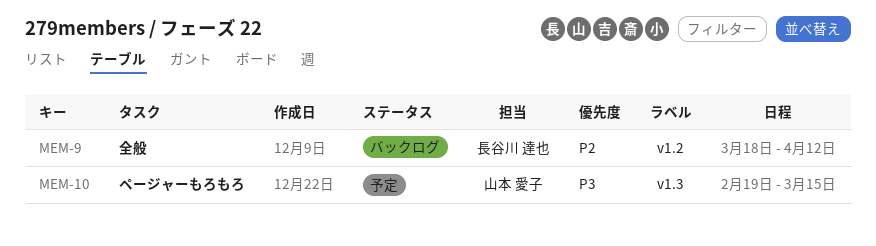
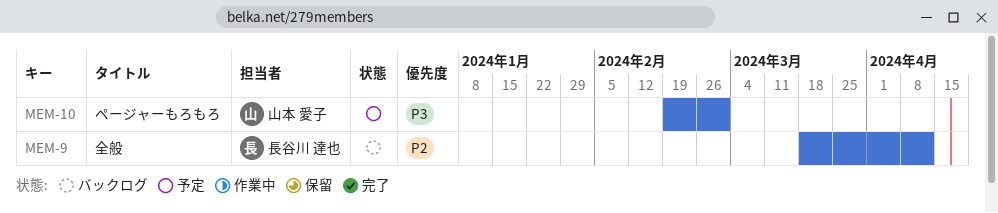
MEM-10, due: Mar 15 -> Mar 1

